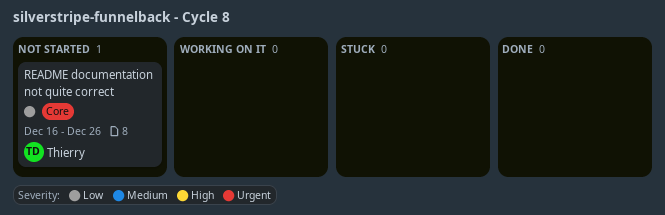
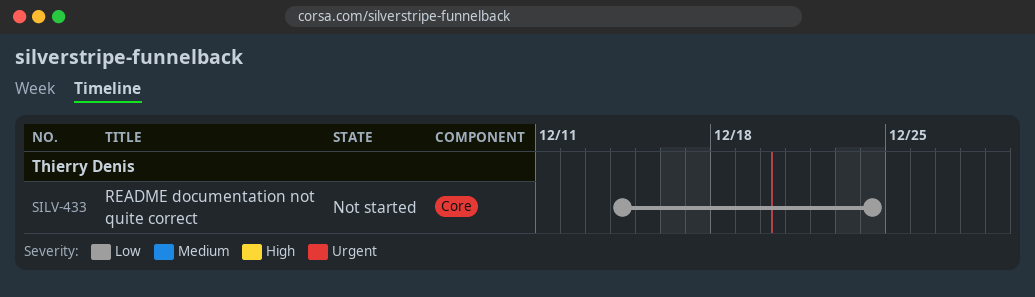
README documentation not quite correct, start: Dec 16 -> Dec 14
README documentation not quite correct, due: Dec 26 -> Dec 24

